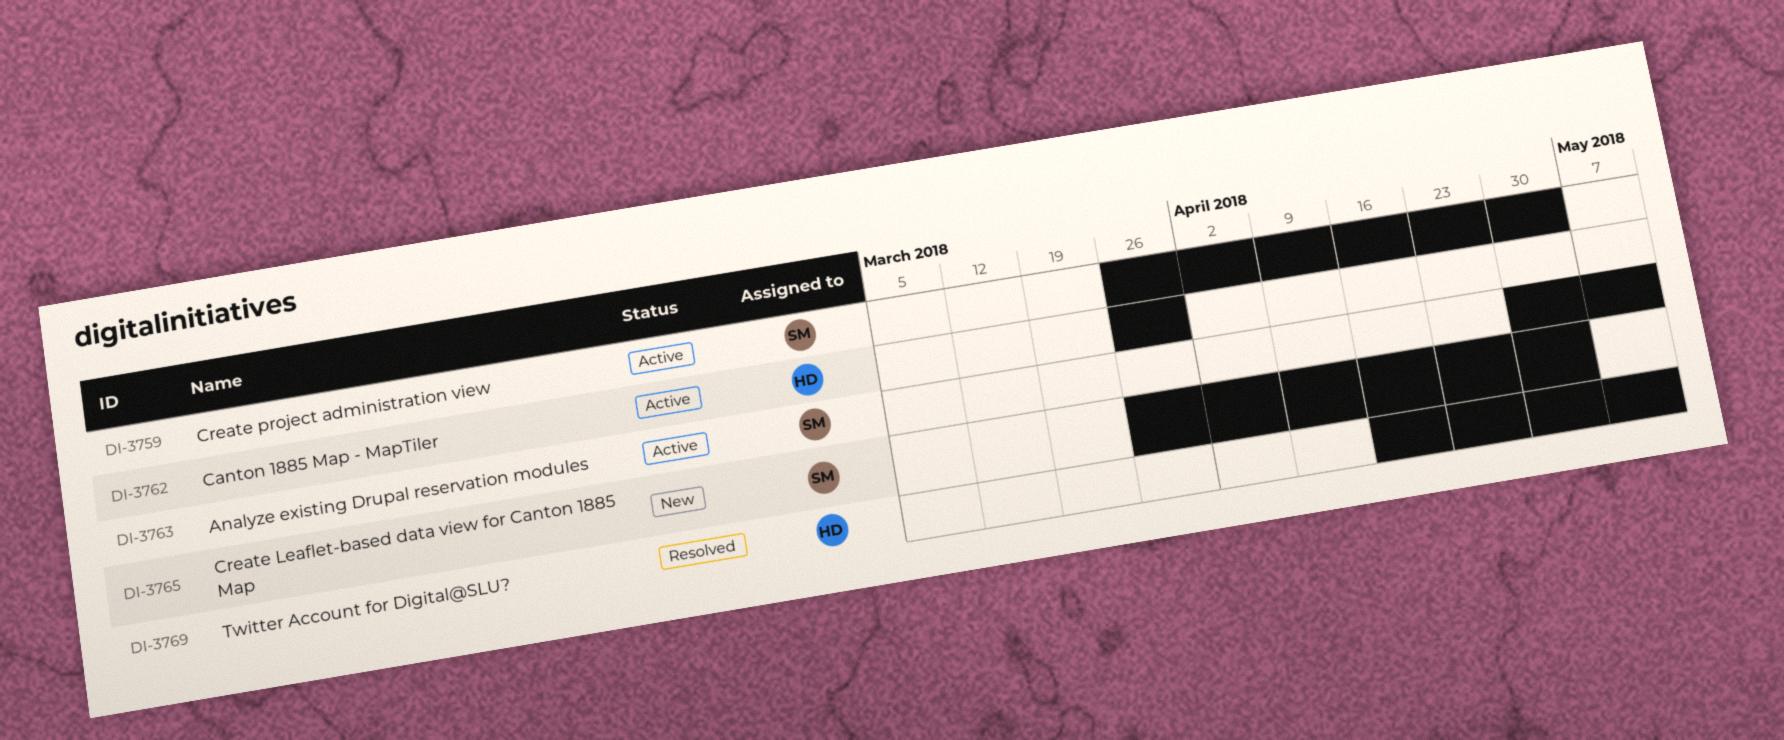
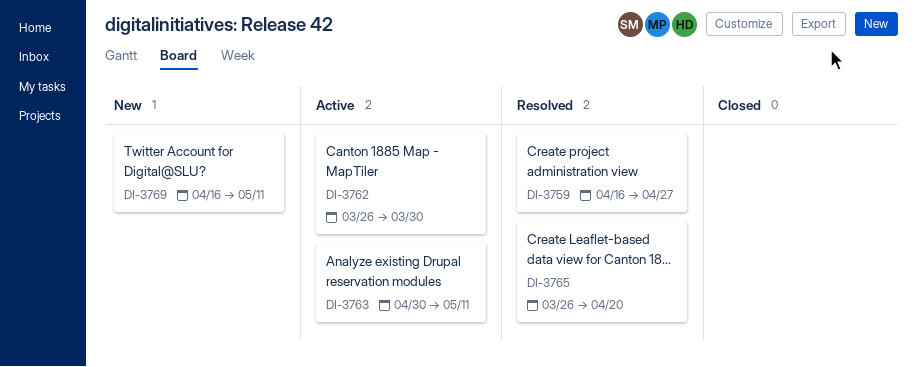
DI-3759, status: Active -> Resolved
DI-3759, start: Mar 26 -> Apr 16
DI-3759, due: May 4 -> Apr 27
DI-3765, status: New -> Resolved
DI-3765, due: May 4 -> Apr 20
DI-3769, status: Resolved -> New

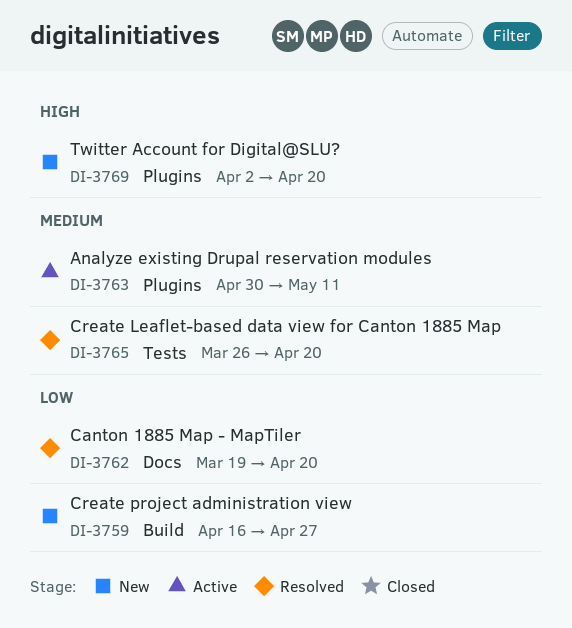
DI-3759, status: Resolved -> New
DI-3762, status: Active -> Resolved
DI-3762, start: Mar 26 -> Mar 19
DI-3762, due: Mar 30 -> Apr 20
DI-3769, start: Apr 16 -> Apr 2
DI-3769, due: May 11 -> Apr 20

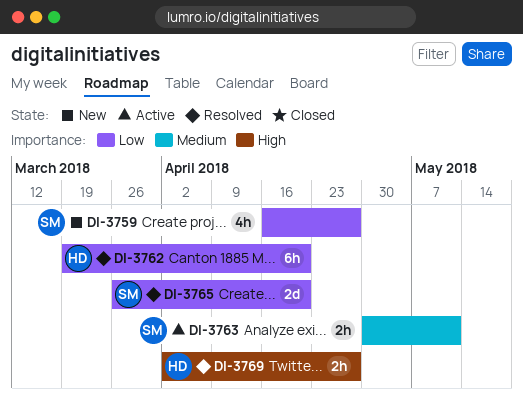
DI-3765, priority: Medium -> Low
DI-3769, status: New -> Resolved
DI-3769, due: Apr 20 -> Apr 27

